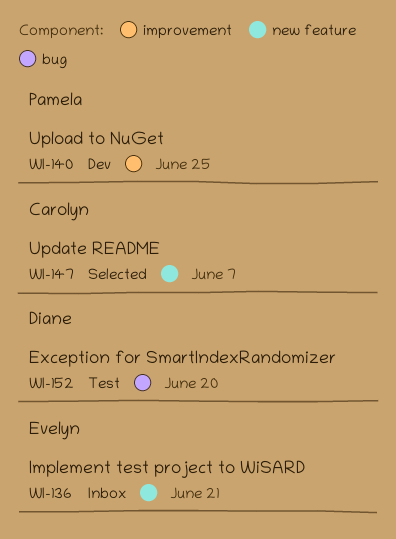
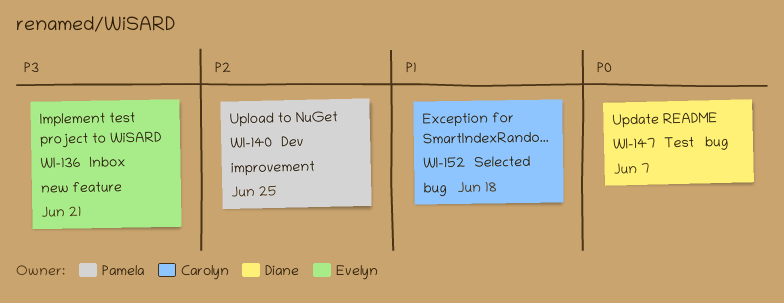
WI-147, status: Selected -> Test
WI-147, owner: Carolyn -> Diane
WI-147, label: new feature -> bug
WI-152, status: Test -> Selected
WI-152, owner: Diane -> Carolyn
WI-152, due: Jun 20 -> Jun 18

